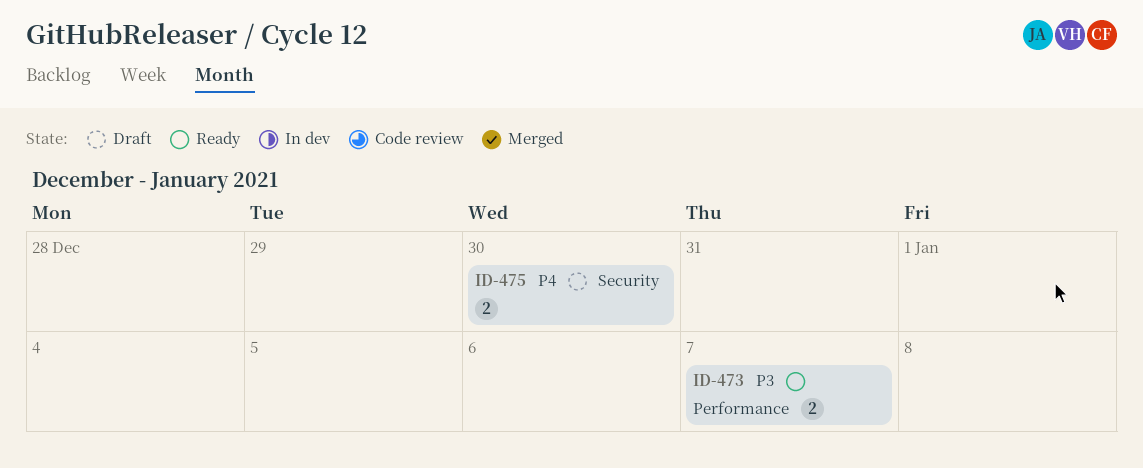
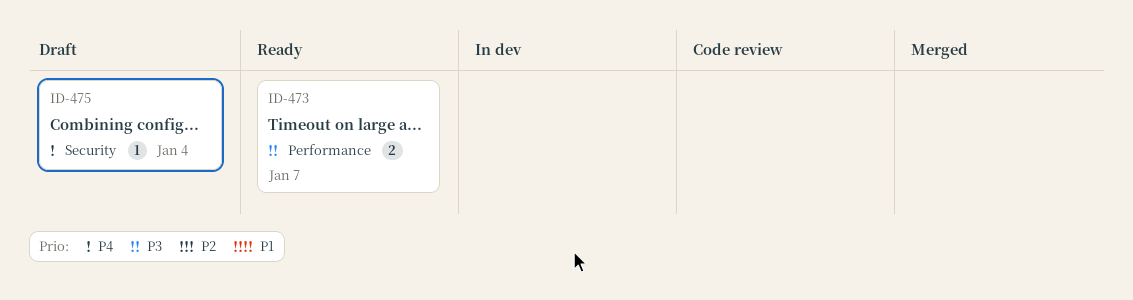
ID-475, estimate: 2 -> 1
ID-475, due: Dec 30 -> Jan 4

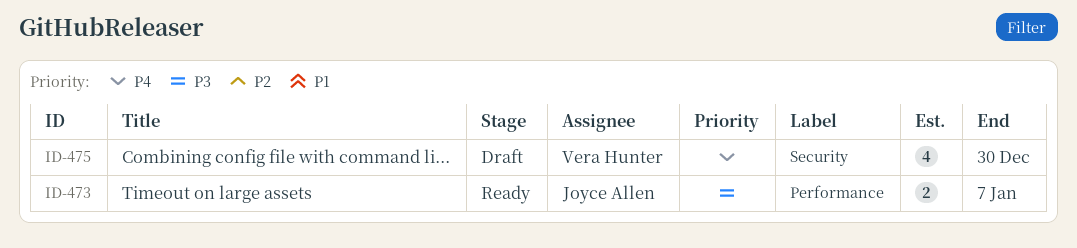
ID-475, estimate: 1 -> 4
ID-475, due: Jan 4 -> Dec 30

